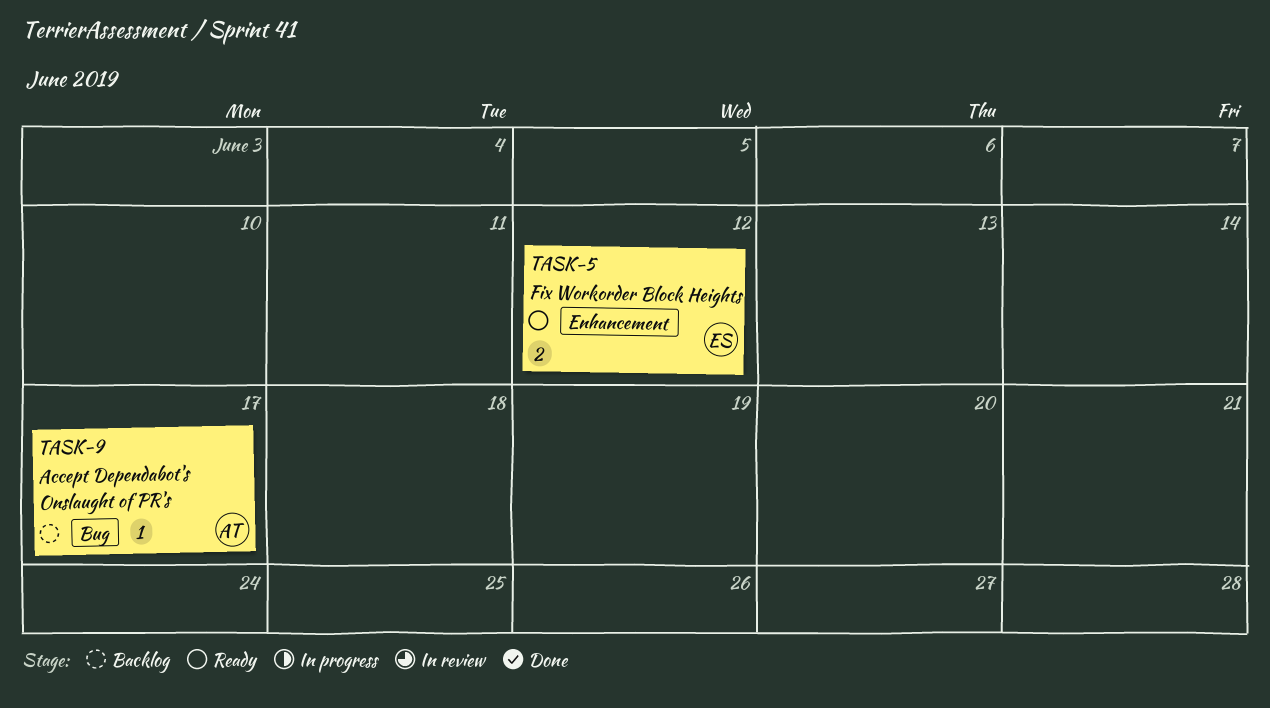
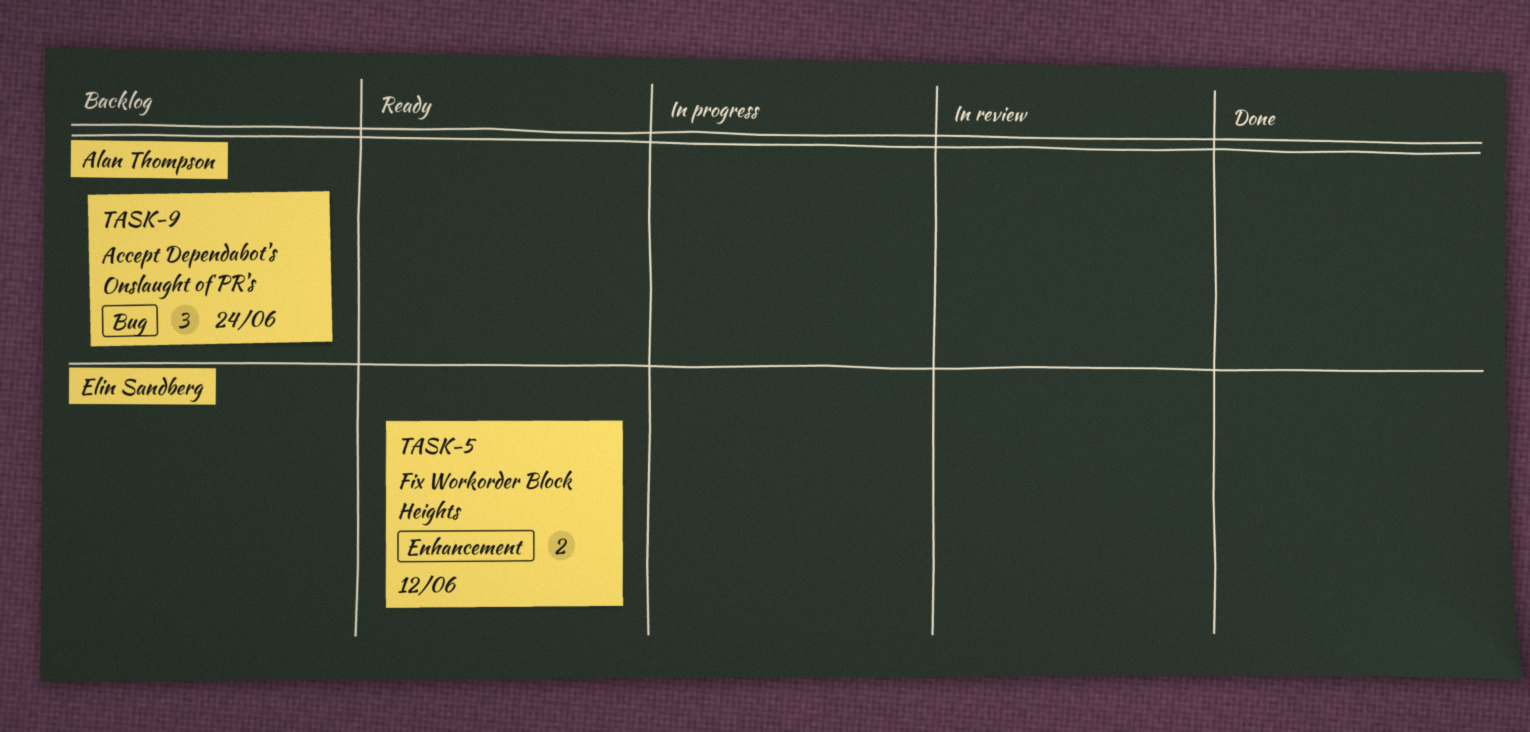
TASK-9, estimate: 1 -> 3
TASK-9, due: Jun 17 -> Jun 24

